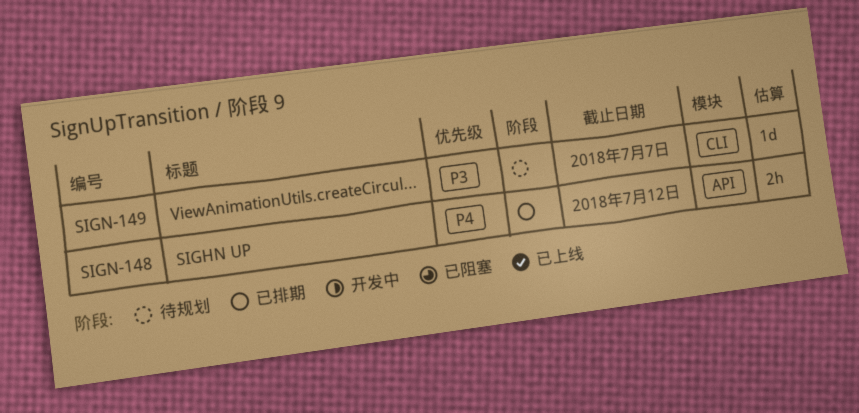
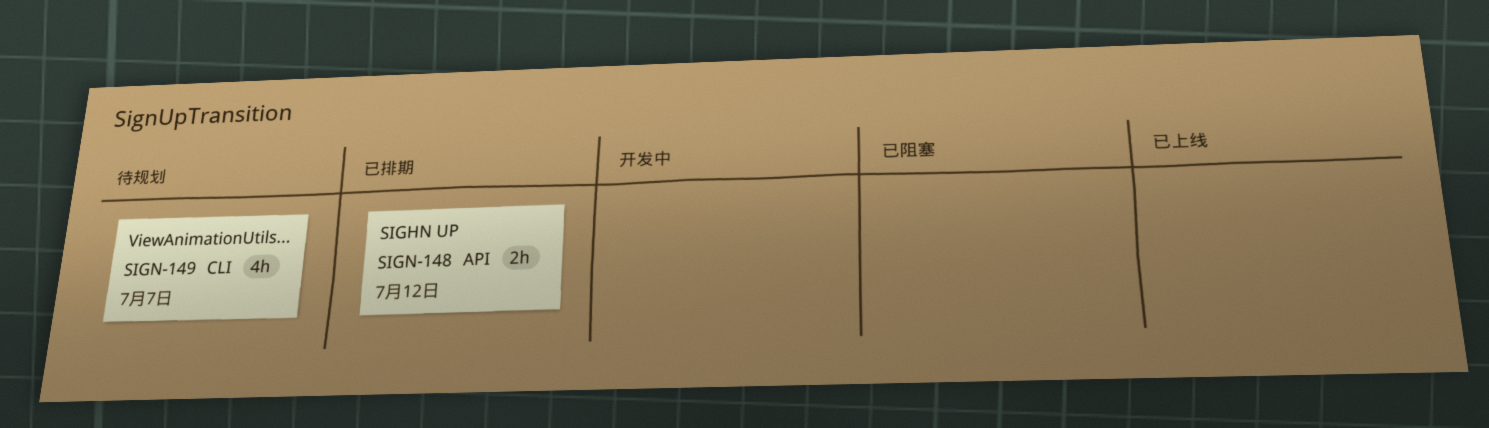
SIGN-149, estimate: 1d -> 4h

